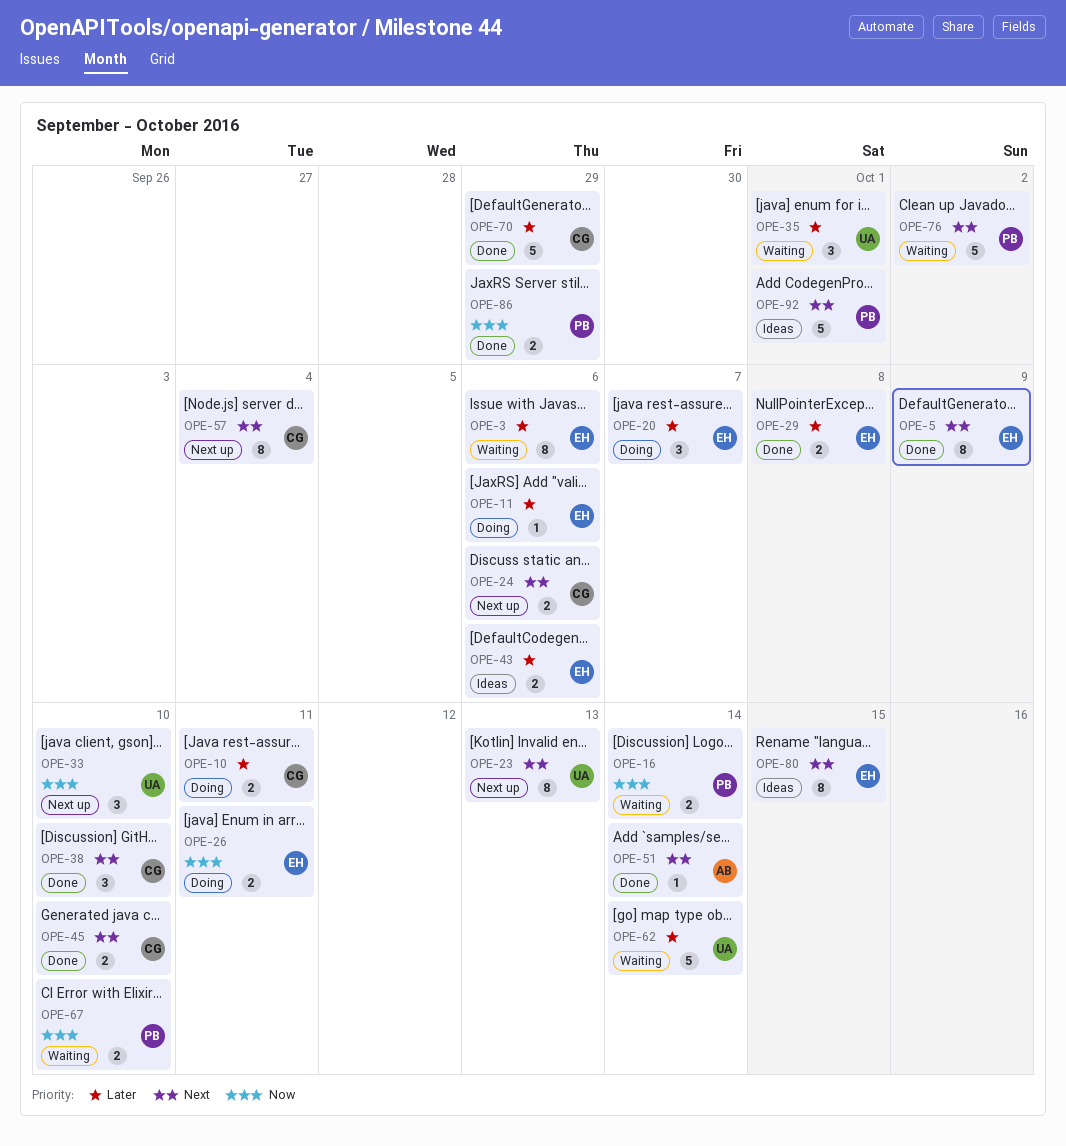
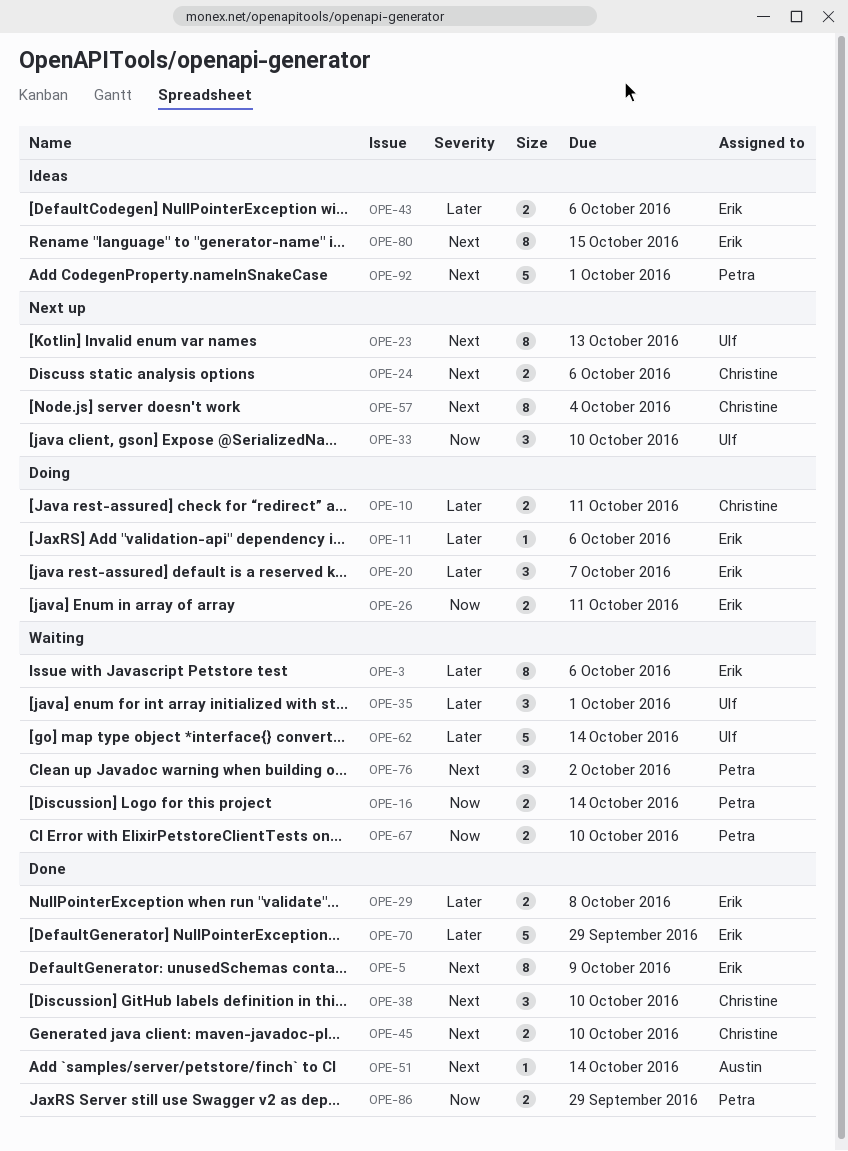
OPE-70, owner: Christine -> Erik
OPE-76, estimate: 5 -> 3

